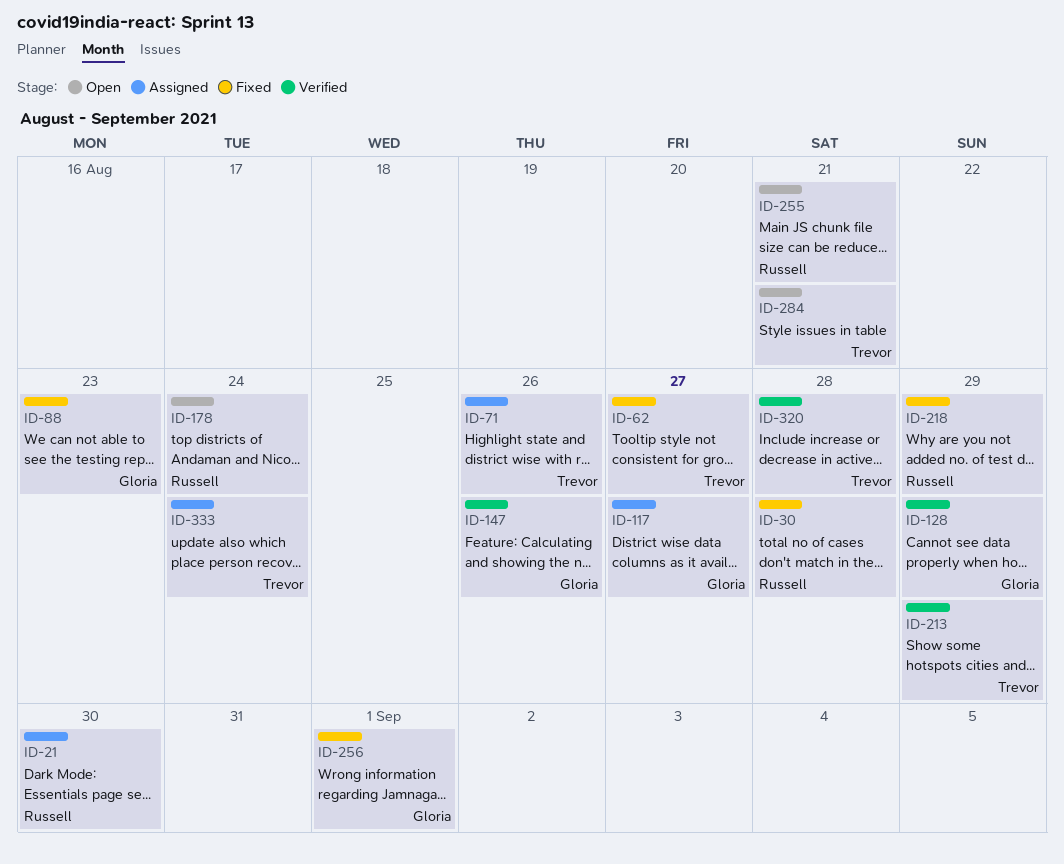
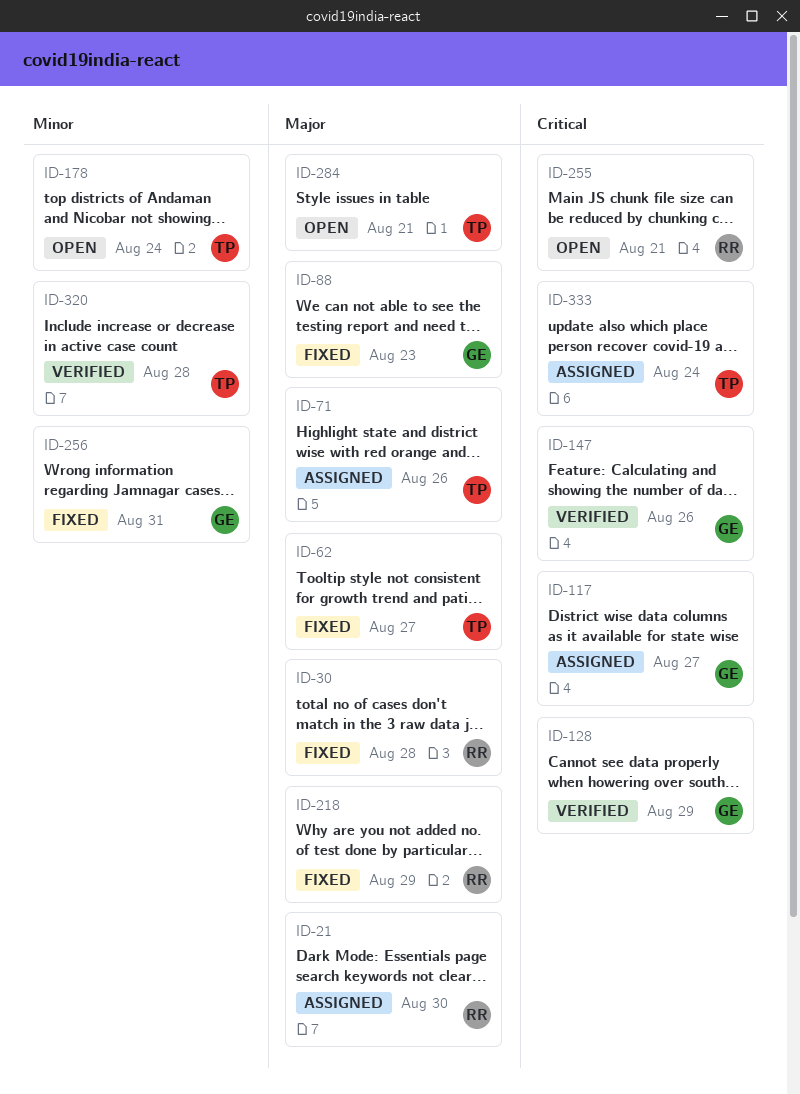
ID-178, owner: Russell -> Trevor
ID-213: present -> none
ID-256, due: Sep 1 -> Aug 31

